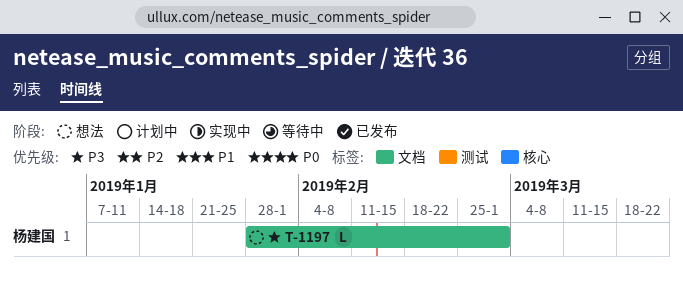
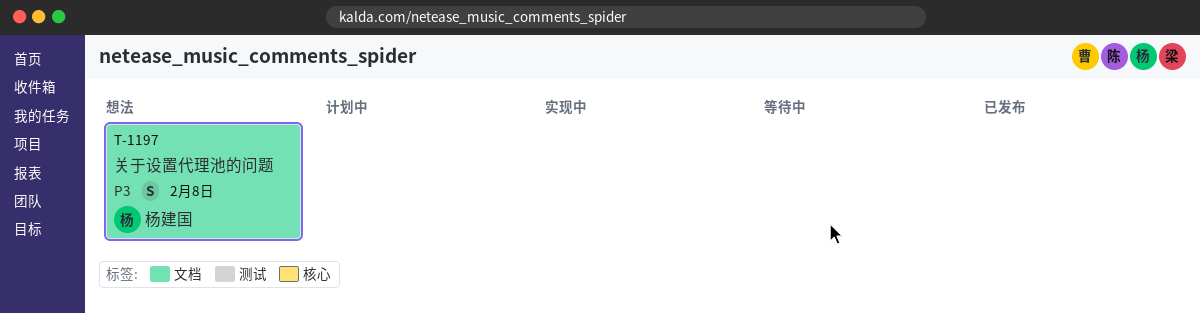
T-1197, estimate: L -> S
T-1197, due: Mar 1 -> Feb 8

